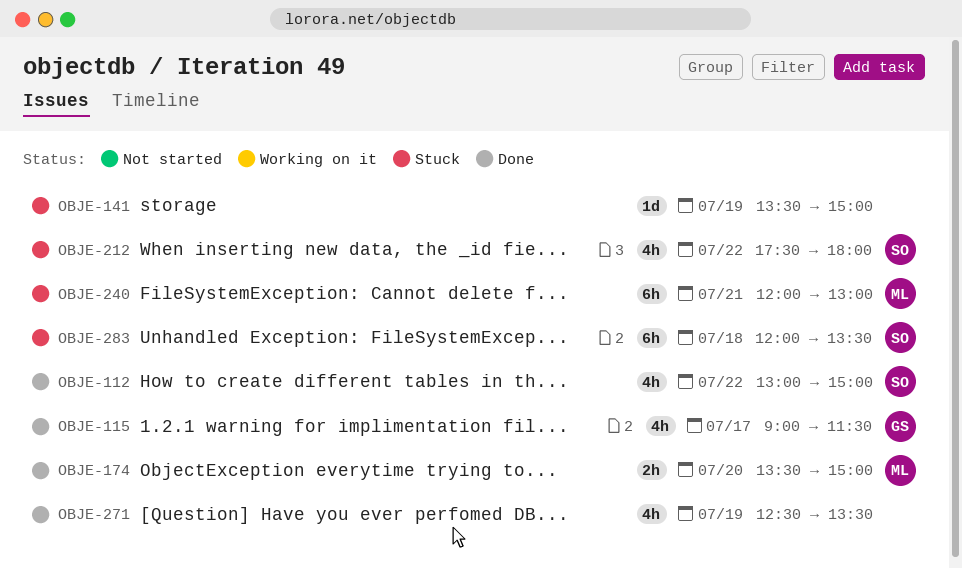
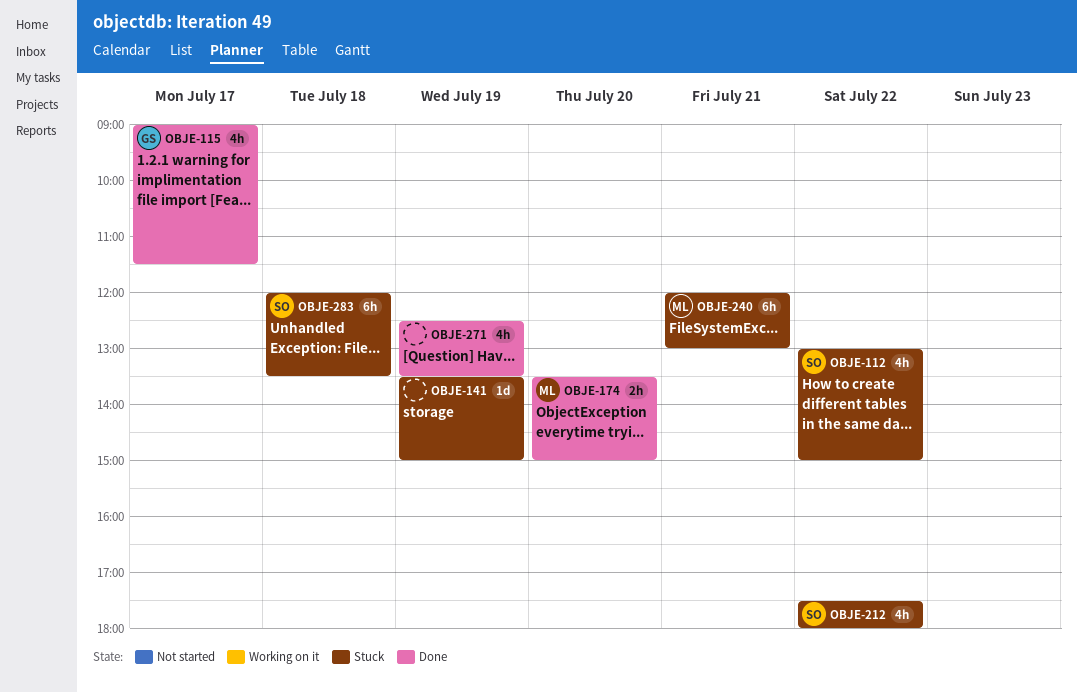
OBJE-112, status: Done -> Stuck

